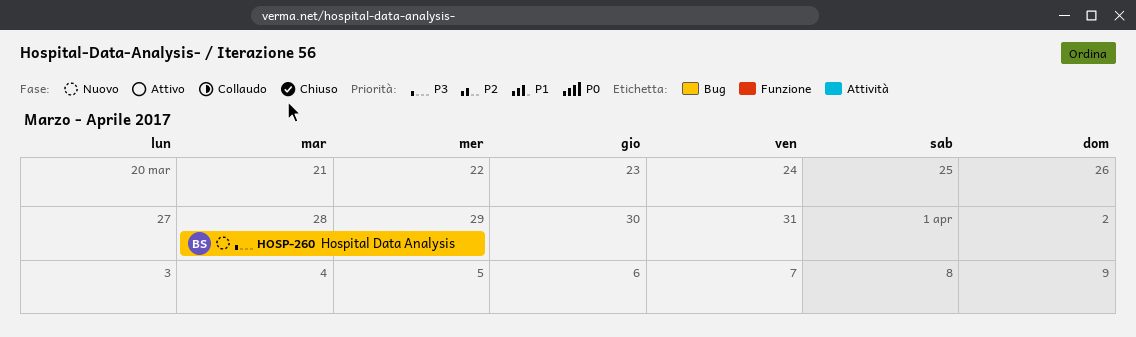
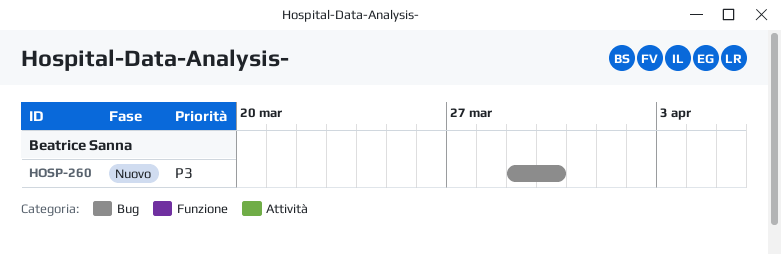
HOSP-260, start: Mar 28 -> Mar 29
HOSP-260, due: Mar 29 -> Mar 30

